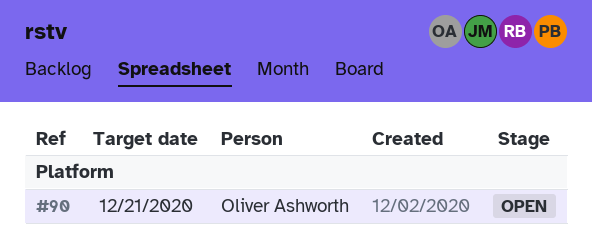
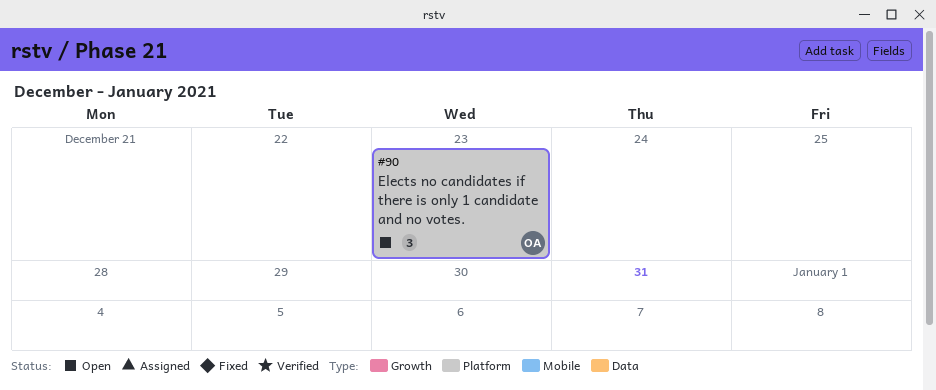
#90, due: Dec 21 -> Dec 23

